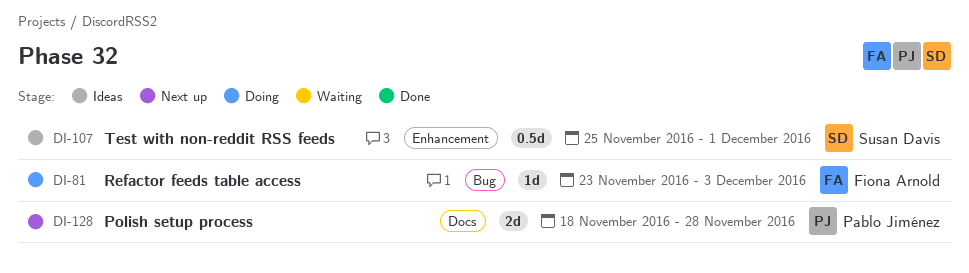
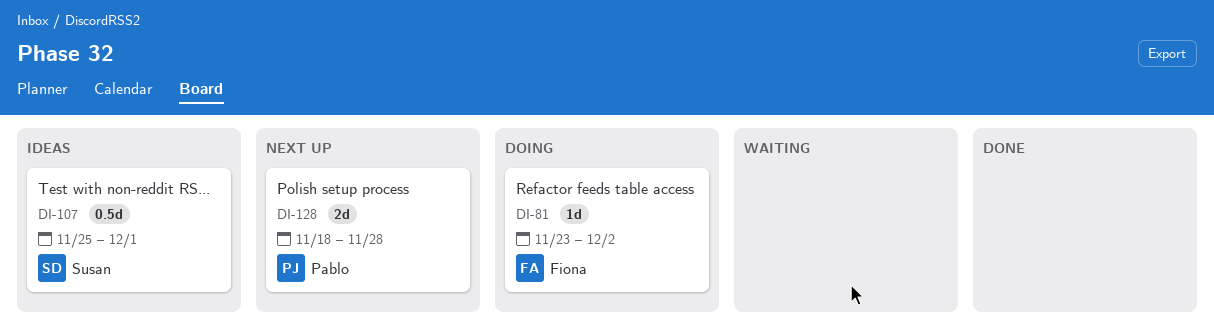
DI-81, due: Dec 3 -> Dec 2

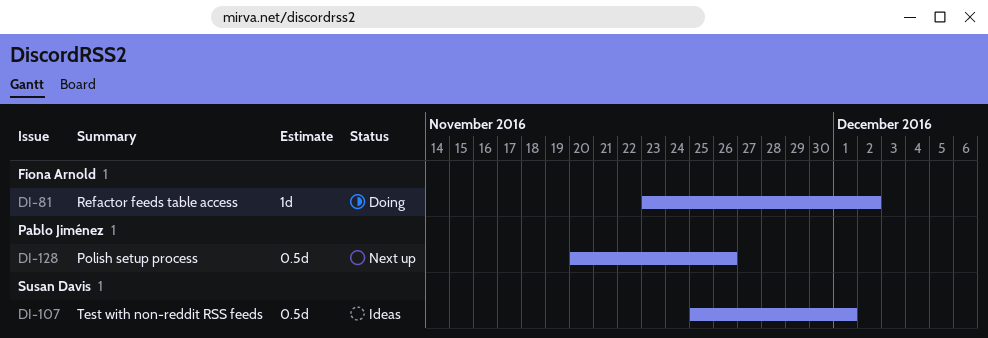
DI-128, estimate: 2d -> 0.5d
DI-128, start: Nov 18 -> Nov 20
DI-128, due: Nov 28 -> Nov 26

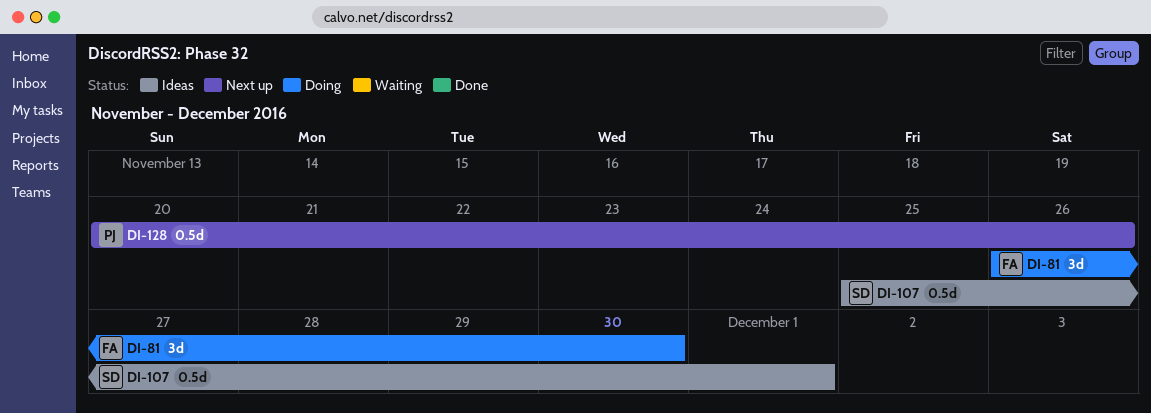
DI-81, estimate: 1d -> 3d
DI-81, start: Nov 23 -> Nov 26
DI-81, due: Dec 2 -> Nov 30

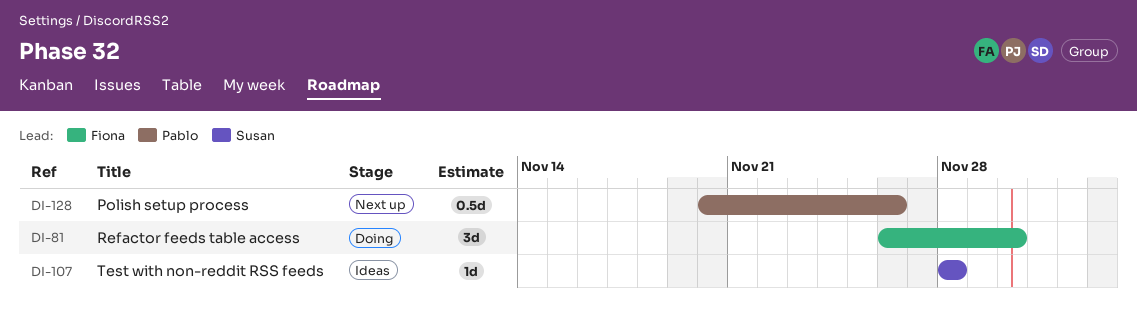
DI-107, estimate: 0.5d -> 1d
DI-107, start: Nov 25 -> Nov 28
DI-107, due: Dec 1 -> Nov 28

